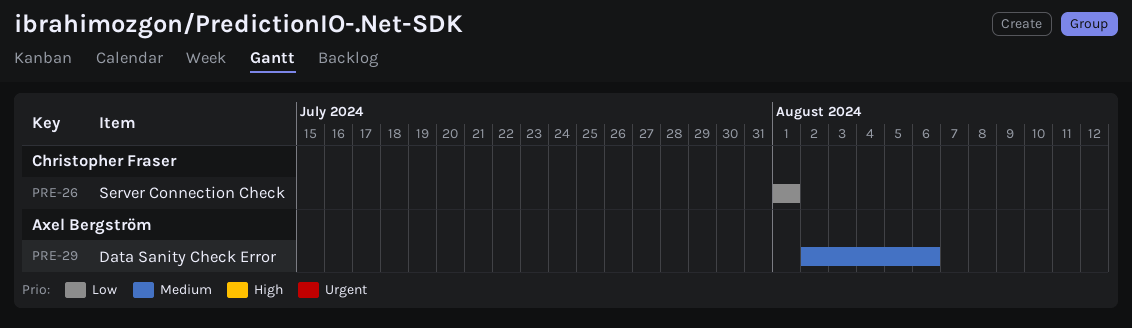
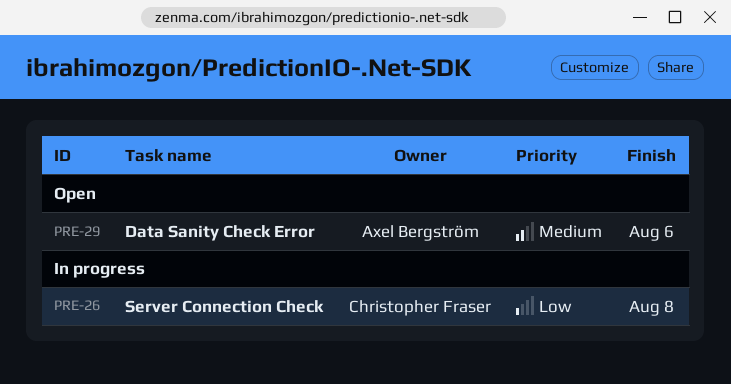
PRE-26, due: Aug 1 -> Aug 8

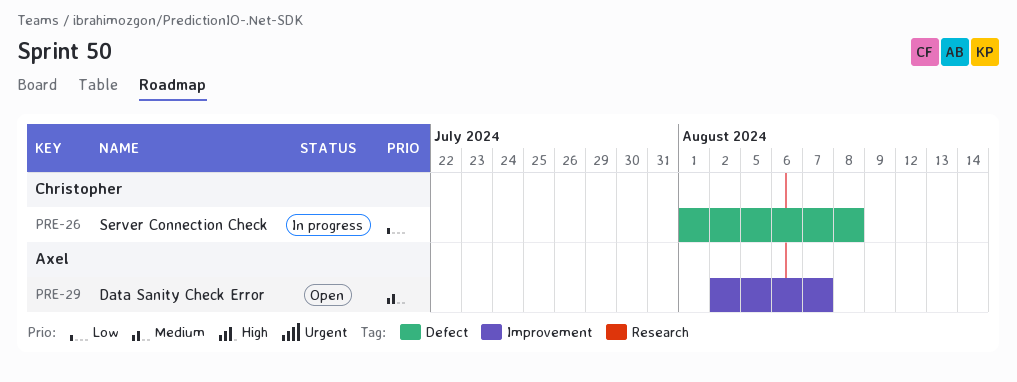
PRE-29, due: Aug 6 -> Aug 7

